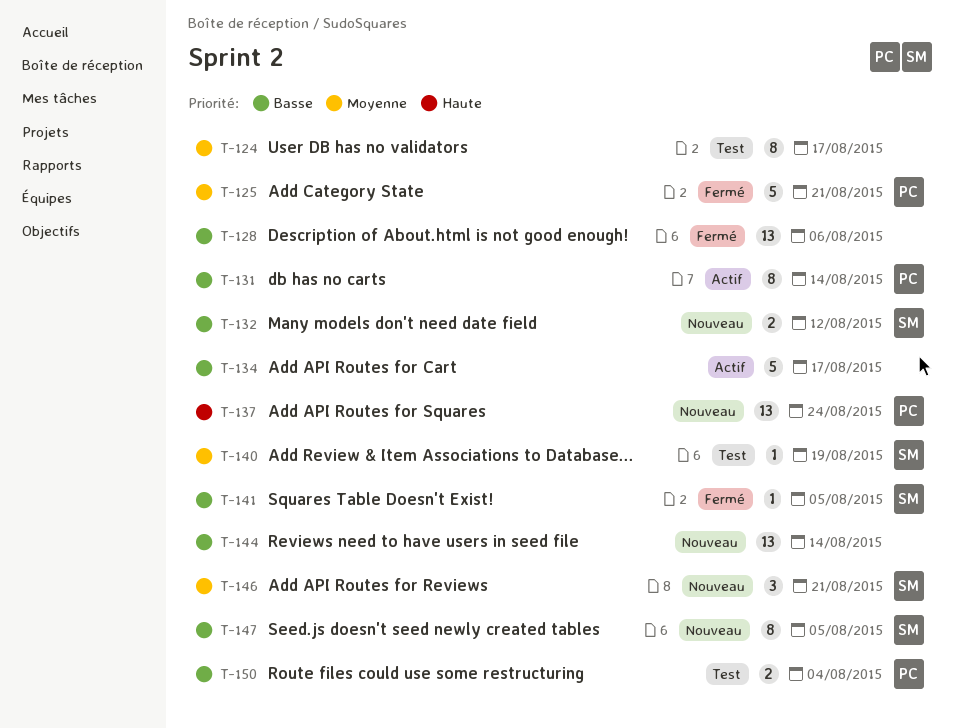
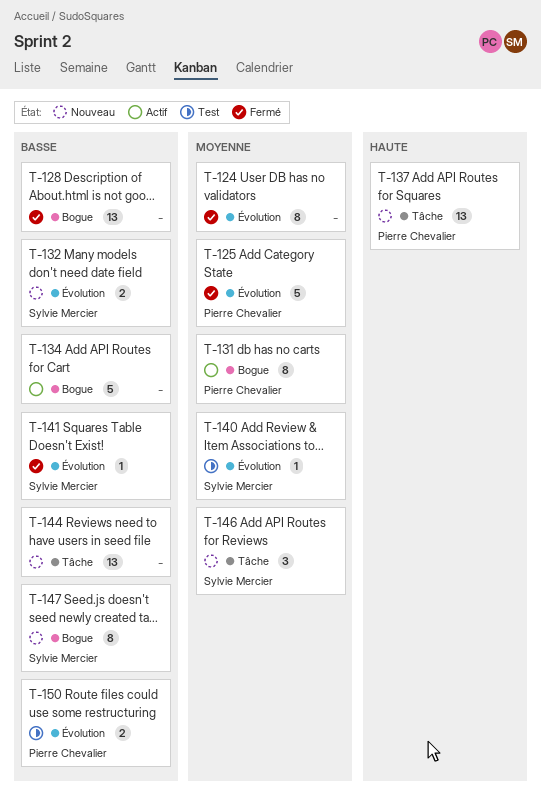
T-124, status: Test -> Fermé
T-131, priority: Basse -> Moyenne

